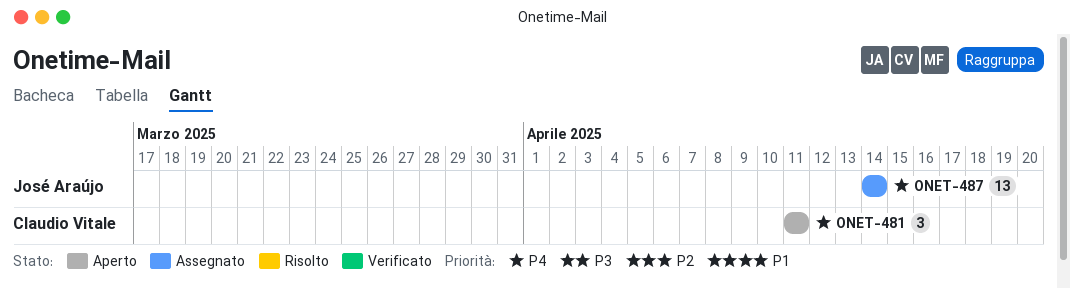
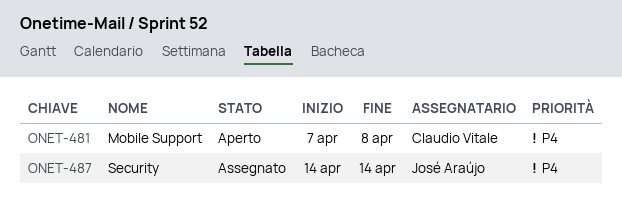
ONET-481, start: Apr 11 -> Apr 7
ONET-481, due: Apr 11 -> Apr 8

